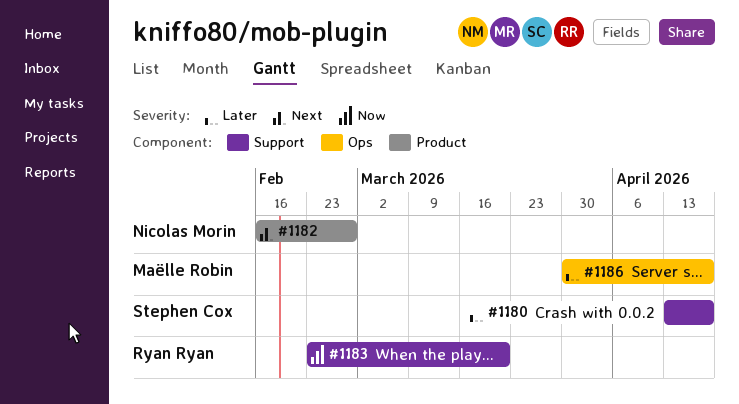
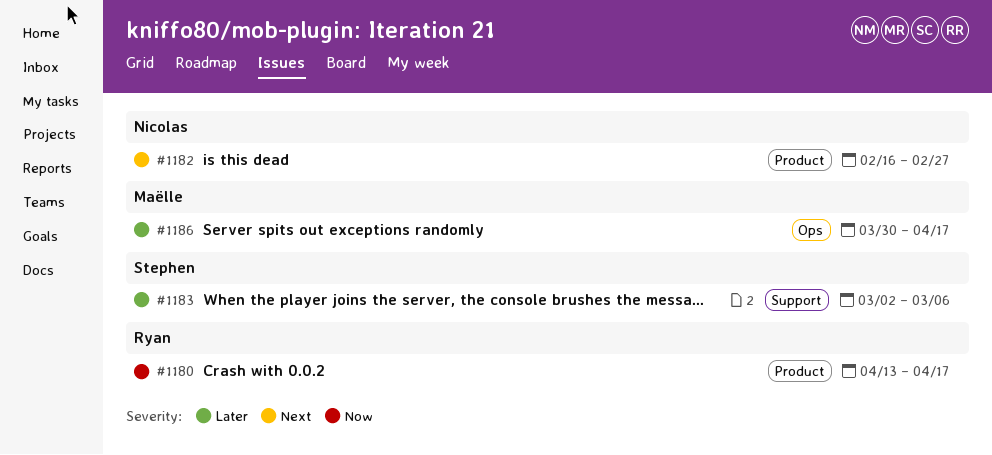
#1180, owner: Stephen Cox -> Ryan Ryan
#1180, priority: Later -> Now
#1180, label: Support -> Product
#1183, owner: Ryan Ryan -> Stephen Cox
#1183, priority: Now -> Later
#1183, start: Feb 23 -> Mar 2
#1183, due: Mar 20 -> Mar 6

